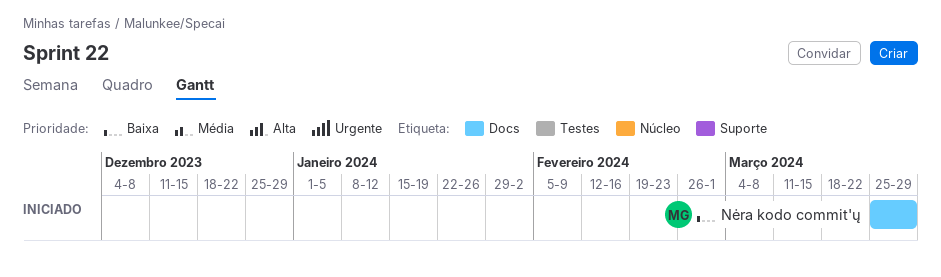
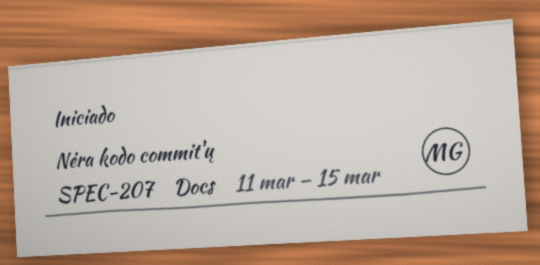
Nėra kodo commit'ų, start: Mar 25 -> Mar 11
Nėra kodo commit'ų, due: Mar 29 -> Mar 15

